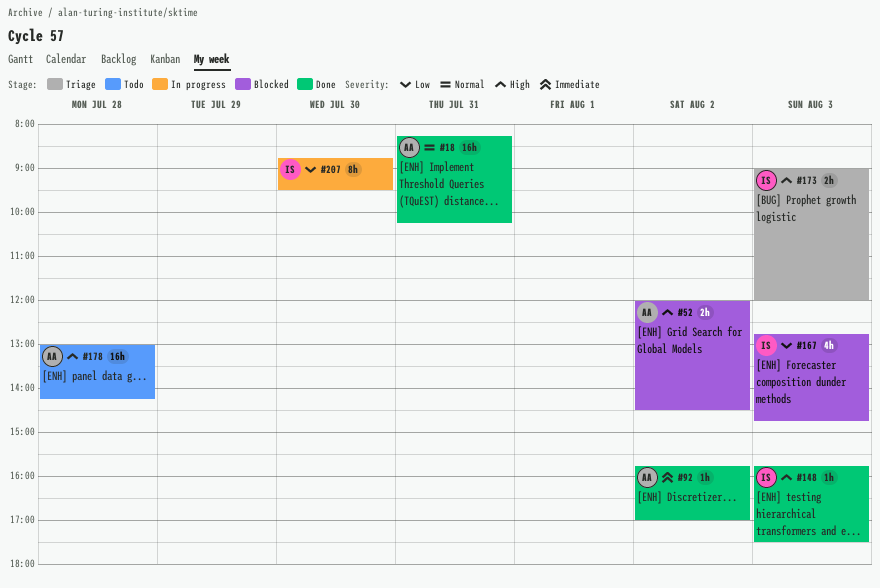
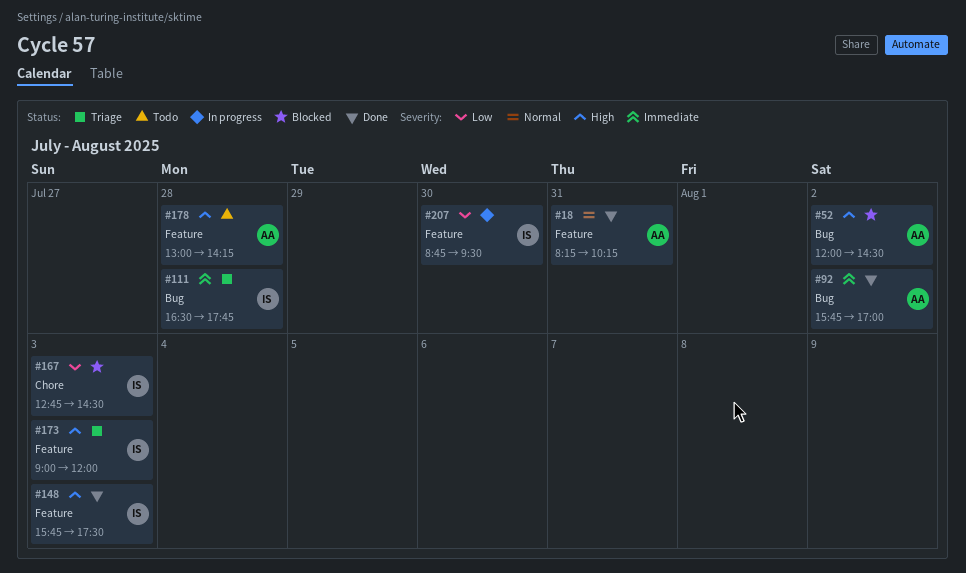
#111: none -> present
#167, ends: 14:45 -> 14:30

